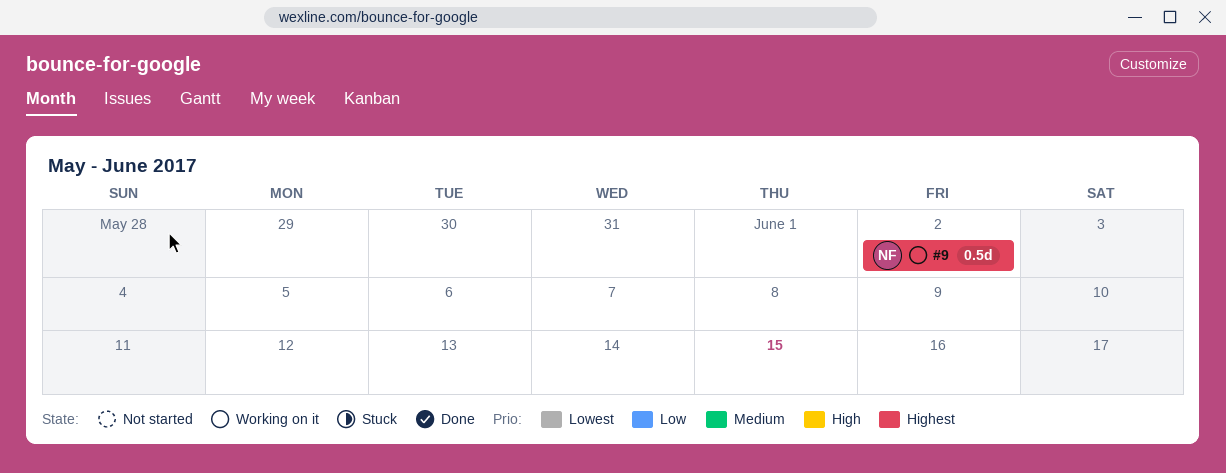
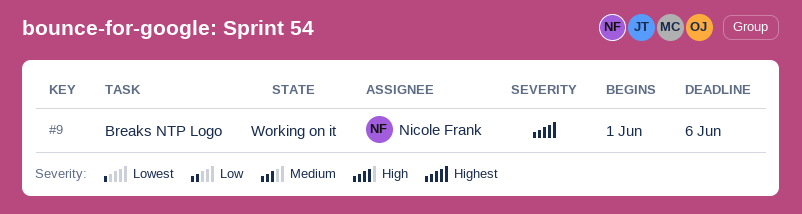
#9, start: Jun 2 -> Jun 1
#9, due: Jun 2 -> Jun 6

